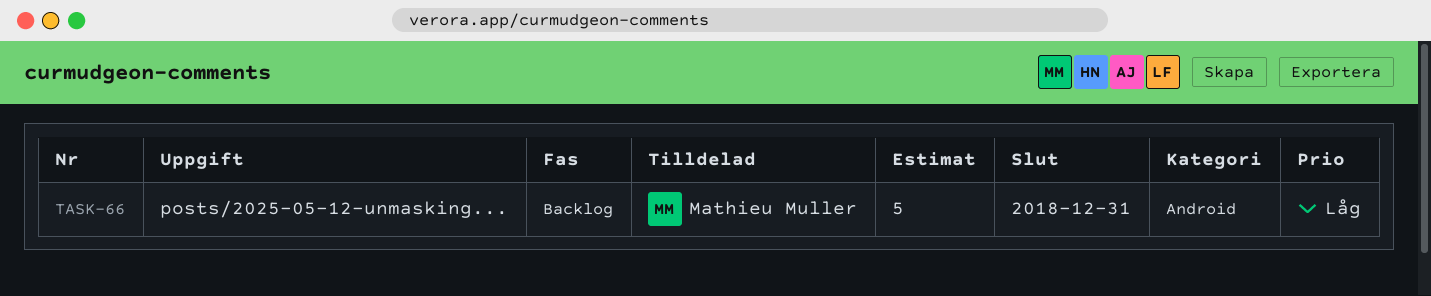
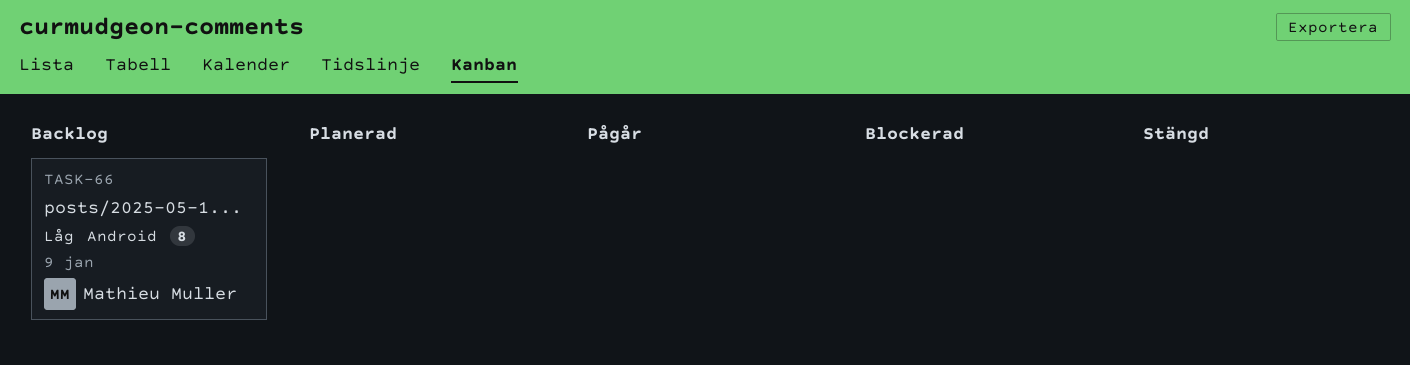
TASK-66, estimate: 5 -> 8
TASK-66, due: Dec 31 -> Jan 9

